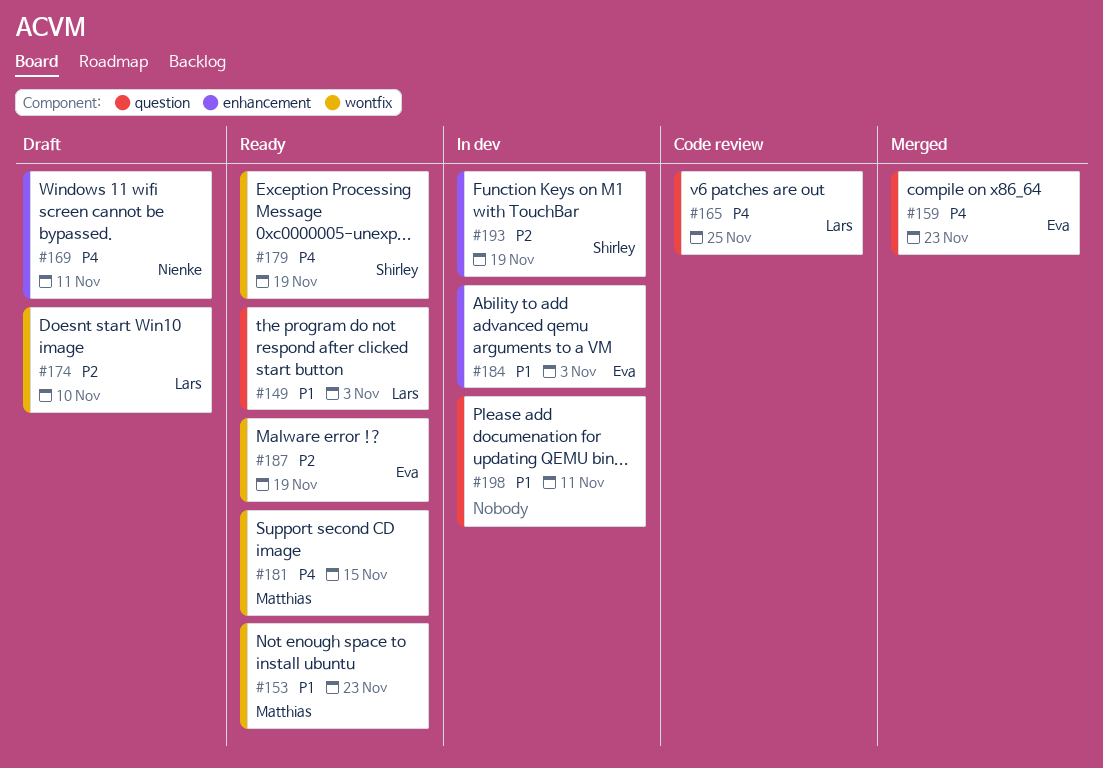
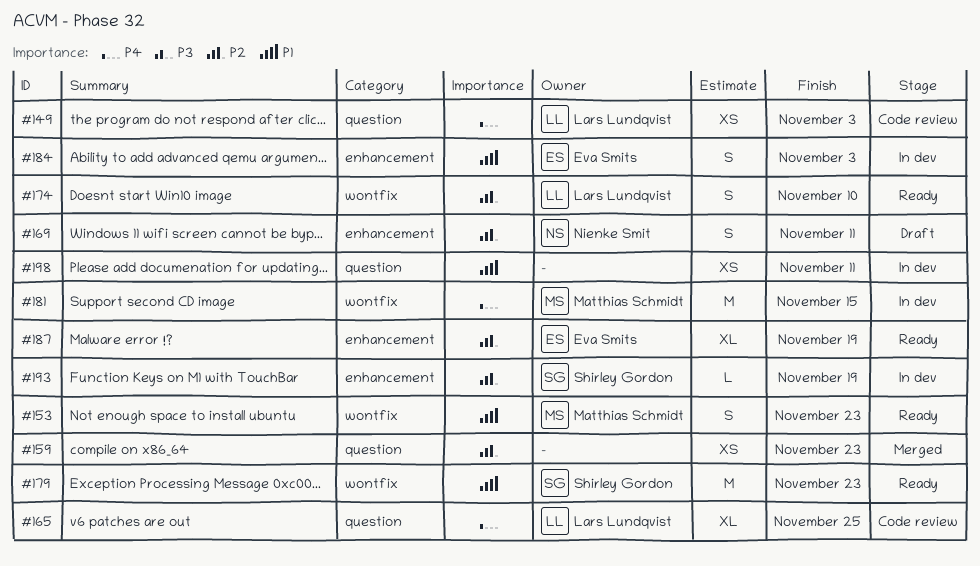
#149, status: Ready -> Code review
#149, priority: P1 -> P4
#159, owner: Eva Smits -> none
#159, priority: P4 -> P2
#169, priority: P4 -> P2
#174, status: Draft -> Ready
#179, priority: P4 -> P1
#179, due: Nov 19 -> Nov 23
#181, status: Ready -> In dev
#187, label: wontfix -> enhancement

